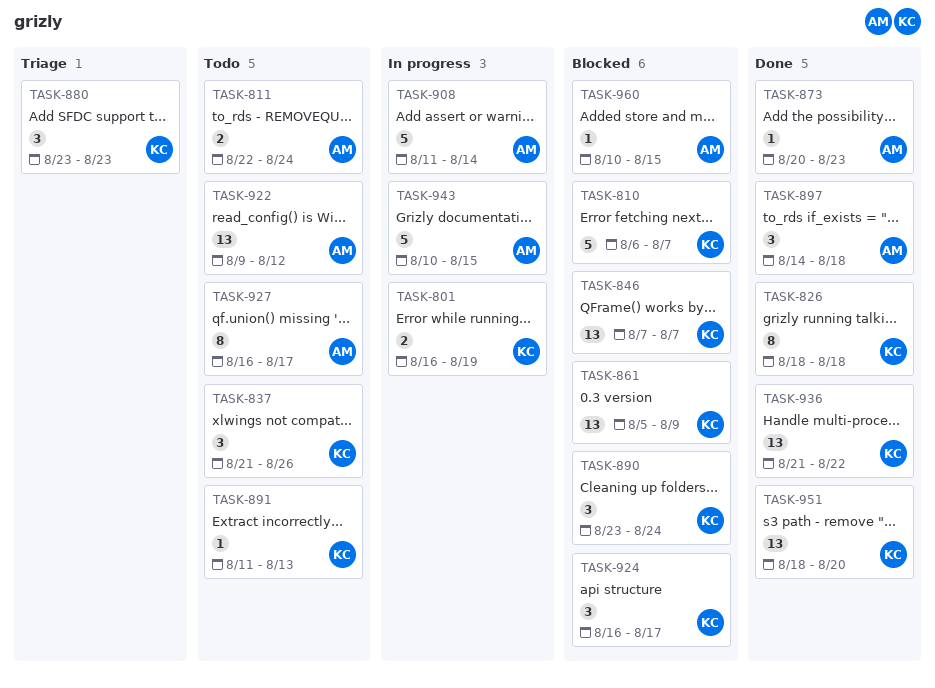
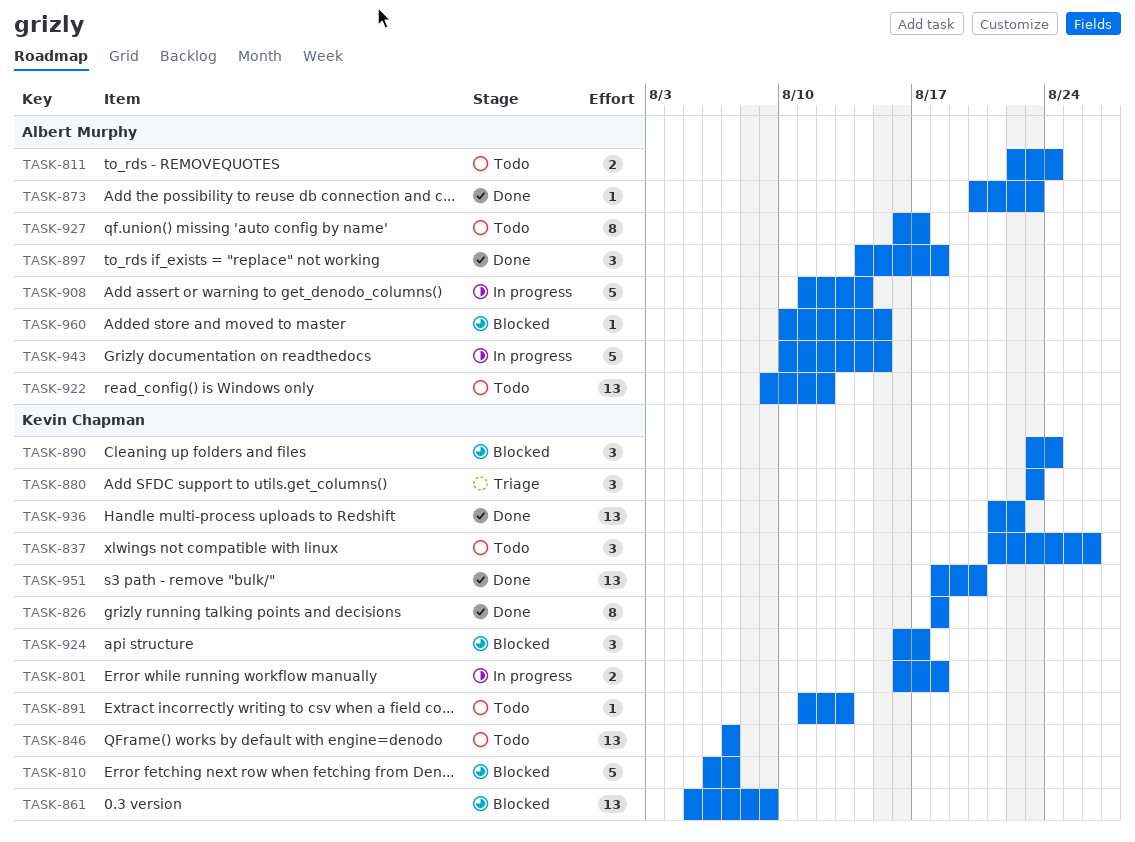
TASK-801, due: Aug 19 -> Aug 18
TASK-846, status: Blocked -> Todo

